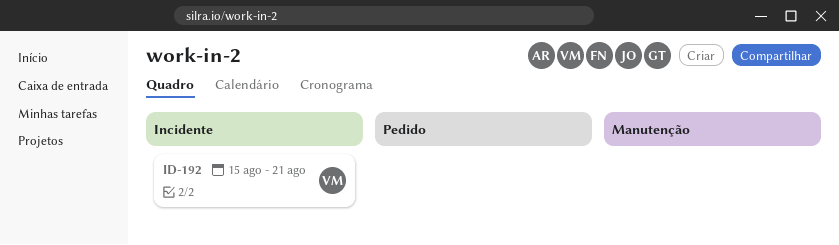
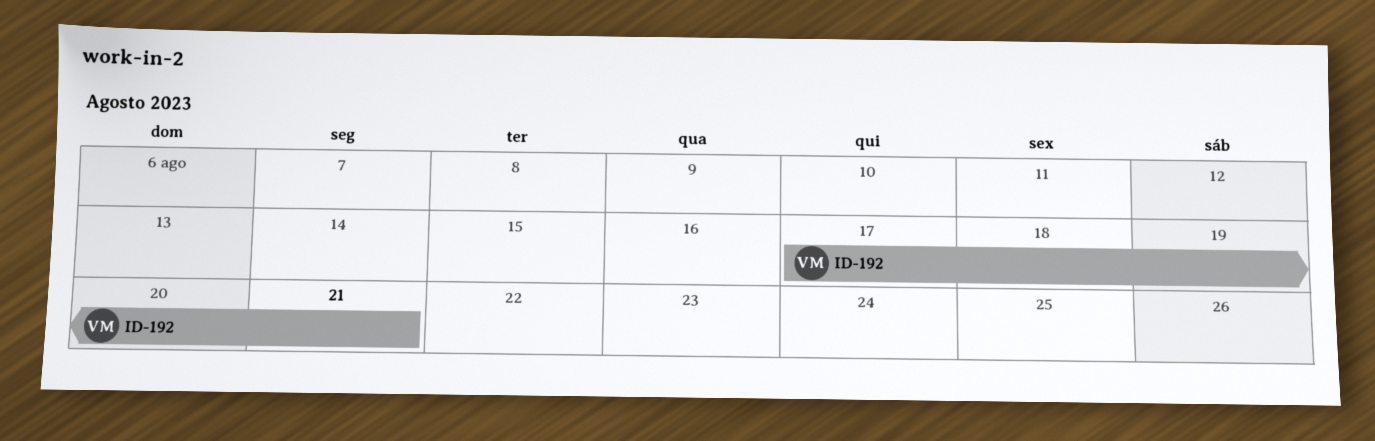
ID-192, start: Aug 15 -> Aug 17

